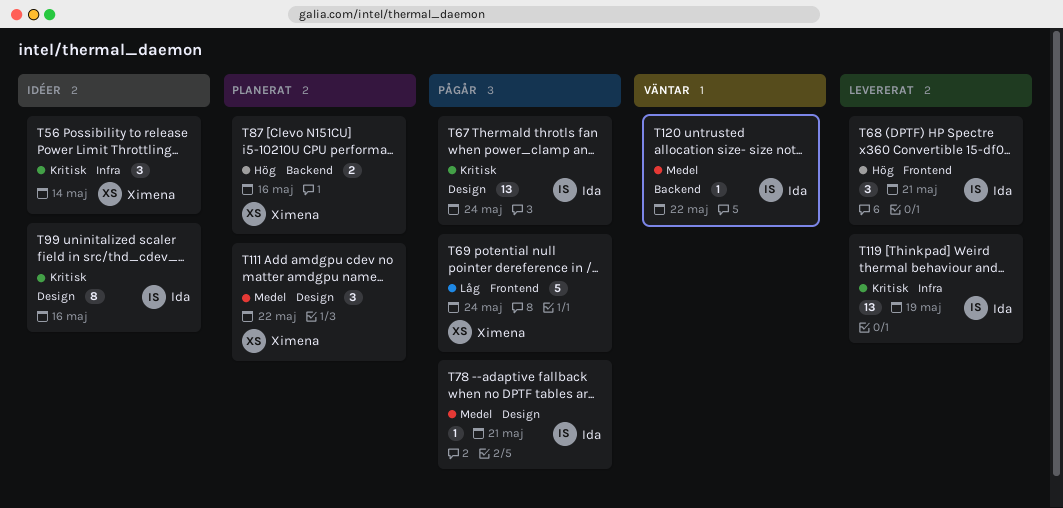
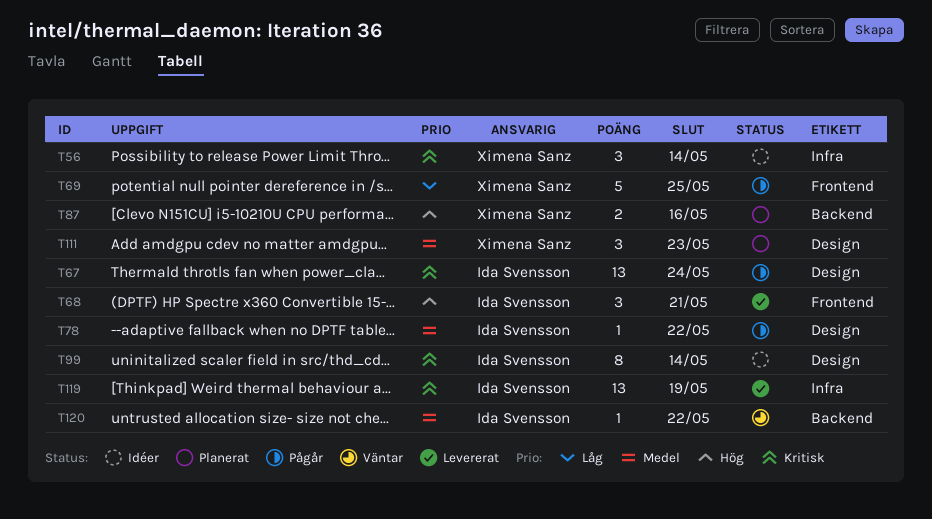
T69, due: May 24 -> May 25
T78, due: May 21 -> May 22
T99, due: May 16 -> May 14
T111, due: May 22 -> May 23

